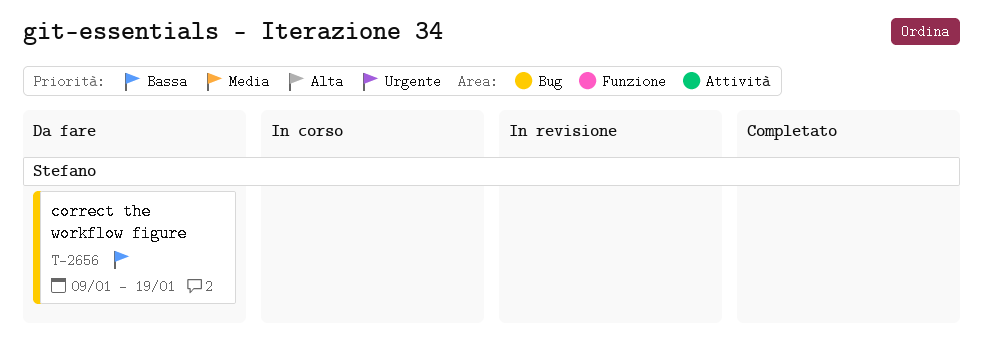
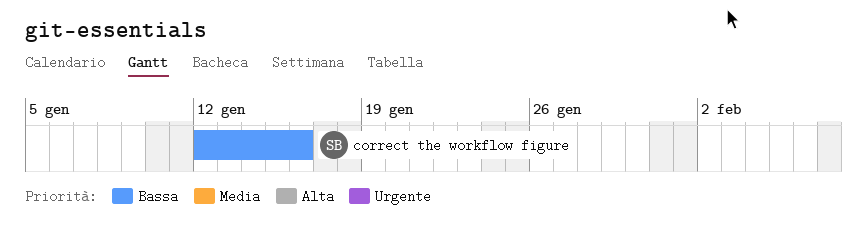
correct the workflow figure, start: Jan 9 -> Jan 12
correct the workflow figure, due: Jan 19 -> Jan 16

